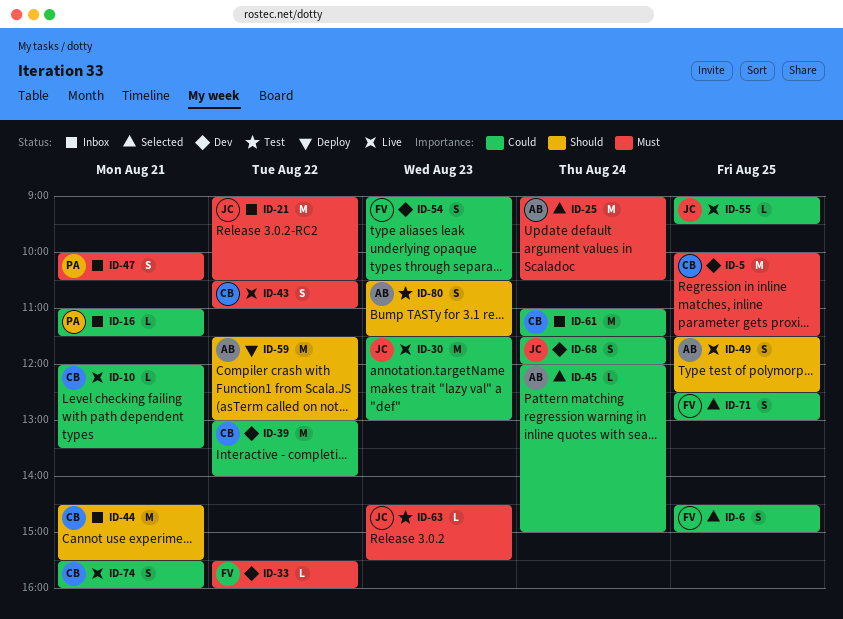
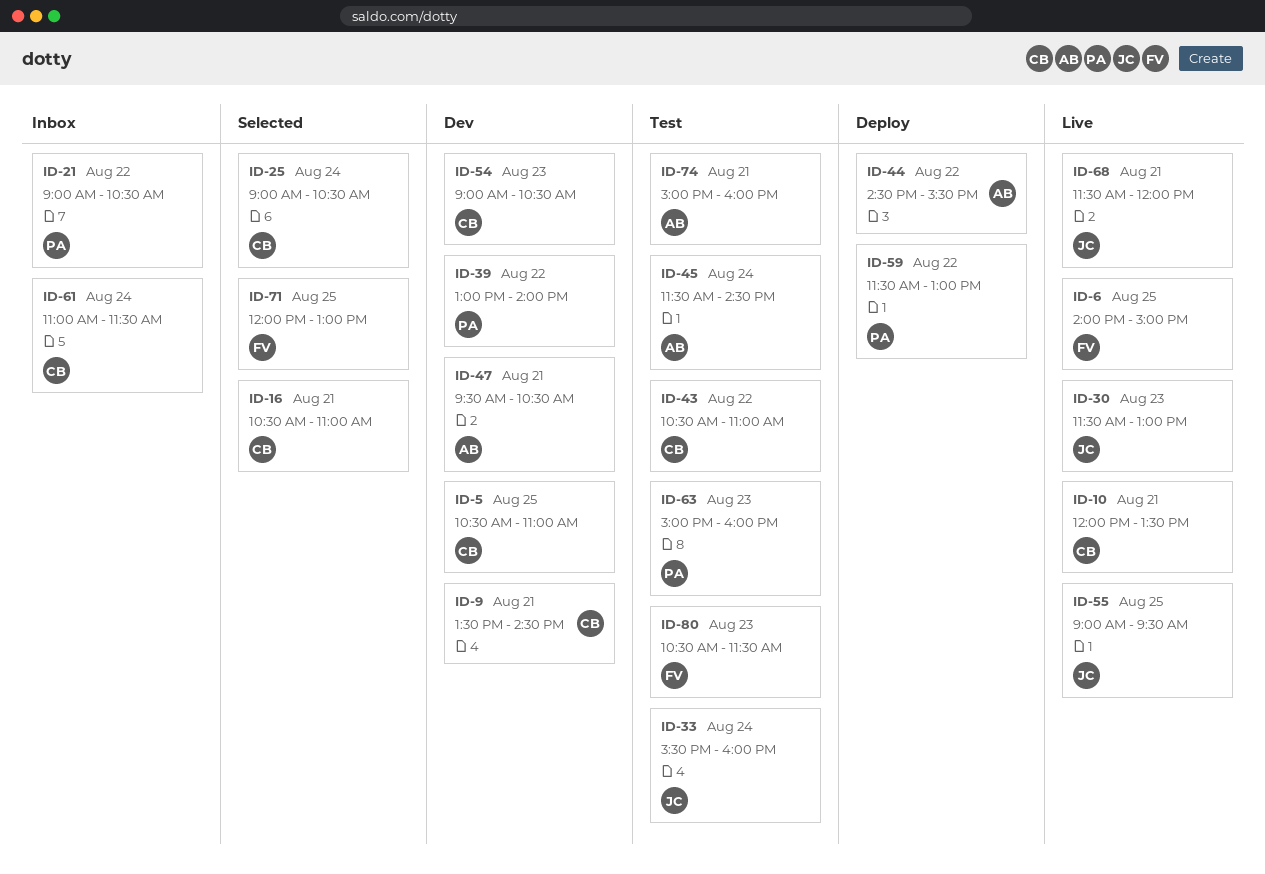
ID-5, begins: 10:00 -> 10:30
ID-5, ends: 11:30 -> 11:00
ID-6, status: Selected -> Live
ID-6, begins: 14:30 -> 14:00
ID-9: none -> present
ID-16, status: Inbox -> Selected
ID-16, owner: PA -> CB
ID-16, begins: 11:00 -> 10:30
ID-16, ends: 11:30 -> 11:00
ID-21, owner: JC -> PA
ID-25, owner: AB -> CB
ID-33, status: Dev -> Test
ID-33, owner: FV -> JC
ID-33, day: Aug 22 -> Aug 24
ID-39, owner: CB -> PA
ID-43, status: Live -> Test
ID-44, status: Inbox -> Deploy
ID-44, owner: CB -> AB
ID-44, day: Aug 21 -> Aug 22
ID-45, status: Selected -> Test
ID-45, begins: 12:00 -> 11:30
ID-45, ends: 15:00 -> 14:30
ID-47, status: Inbox -> Dev
ID-47, owner: PA -> AB
ID-47, begins: 10:00 -> 09:30
ID-49: present -> none
ID-54, owner: FV -> CB
ID-59, owner: AB -> PA
ID-63, owner: JC -> PA
ID-63, begins: 14:30 -> 15:00
ID-63, ends: 15:30 -> 16:00
ID-68, status: Dev -> Live
ID-68, day: Aug 24 -> Aug 21
ID-71, begins: 12:30 -> 12:00
ID-74, status: Live -> Test
ID-74, owner: CB -> AB
ID-74, begins: 15:30 -> 15:00
ID-80, owner: AB -> FV

